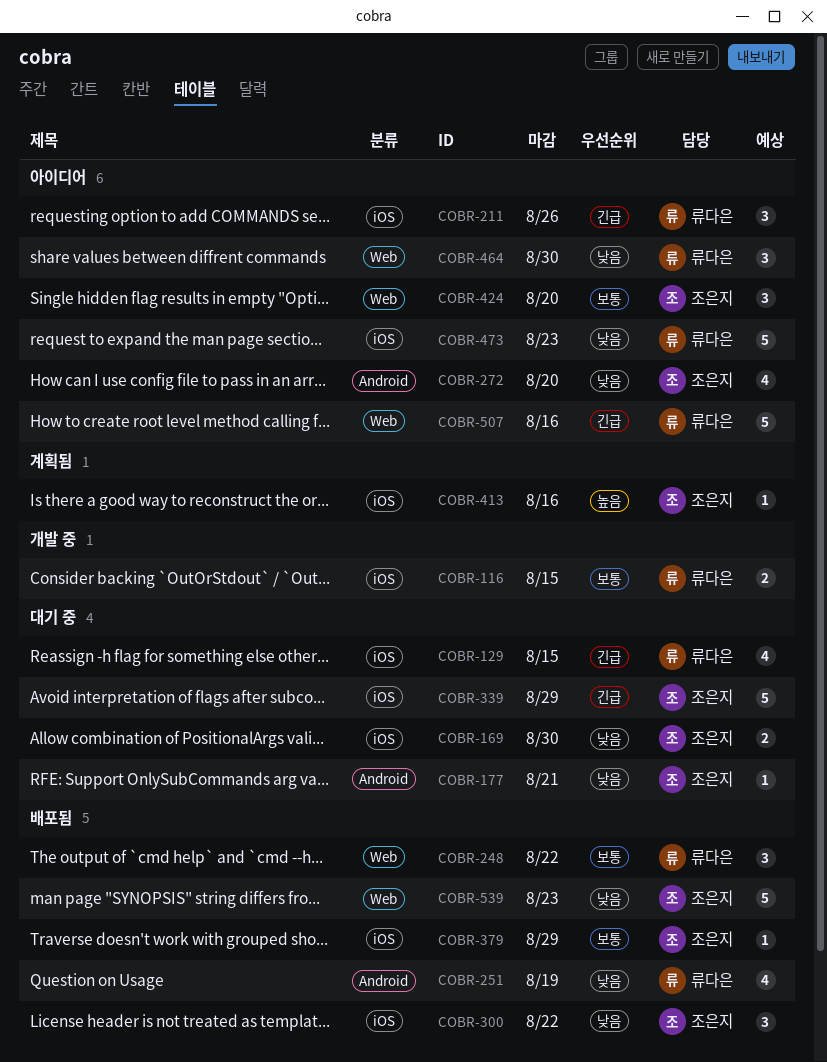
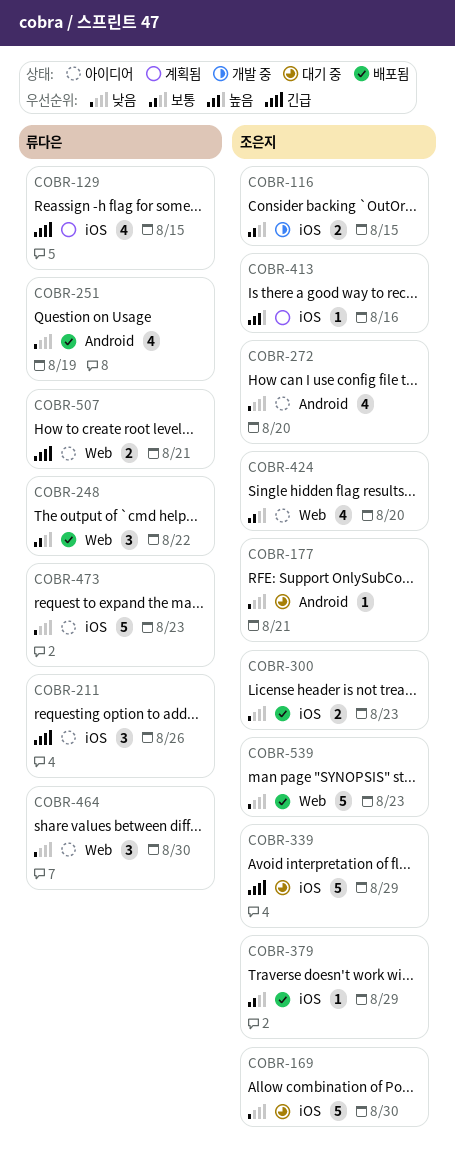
COBR-116, owner: 류다은 -> 조은지
COBR-129, status: 대기 중 -> 계획됨
COBR-169, estimate: 2 -> 5
COBR-300, estimate: 3 -> 2
COBR-300, due: Aug 22 -> Aug 23
COBR-424, estimate: 3 -> 4
COBR-507, estimate: 5 -> 2
COBR-507, due: Aug 16 -> Aug 21

